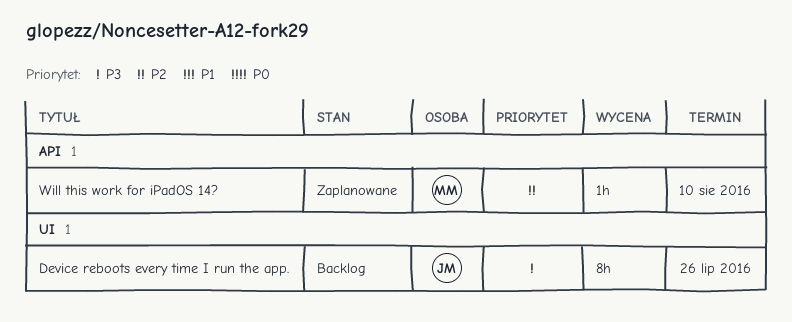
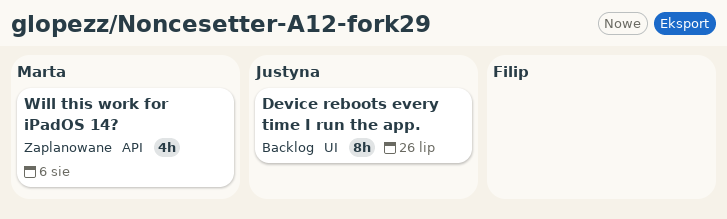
Will this work for iPadOS 14?, estimate: 1h -> 4h
Will this work for iPadOS 14?, due: Aug 10 -> Aug 6

